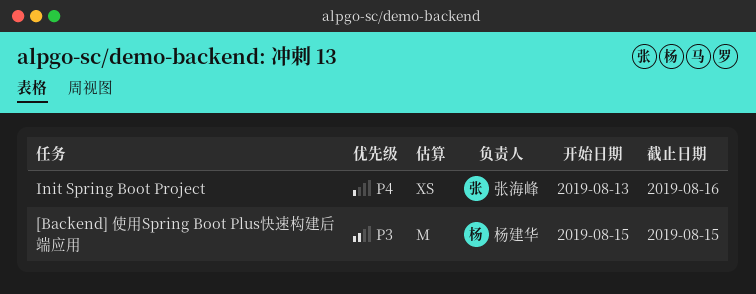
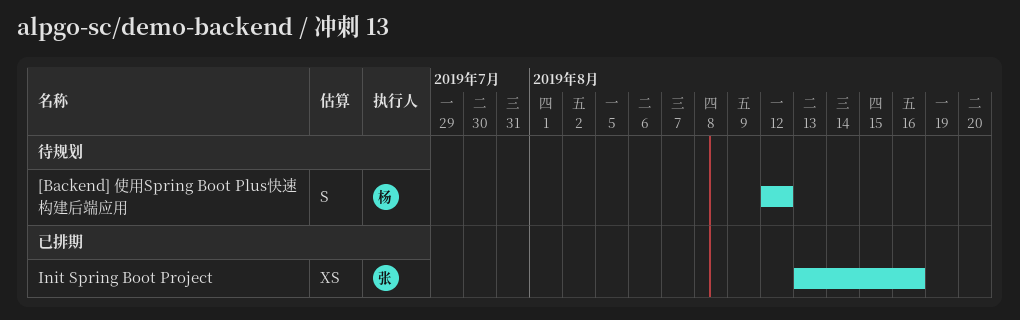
[Backend] 使用Spring Boot Plus快速构建后端应用, estimate: M -> S
[Backend] 使用Spring Boot Plus快速构建后端应用, start: Aug 15 -> Aug 12
[Backend] 使用Spring Boot Plus快速构建后端应用, due: Aug 15 -> Aug 12

